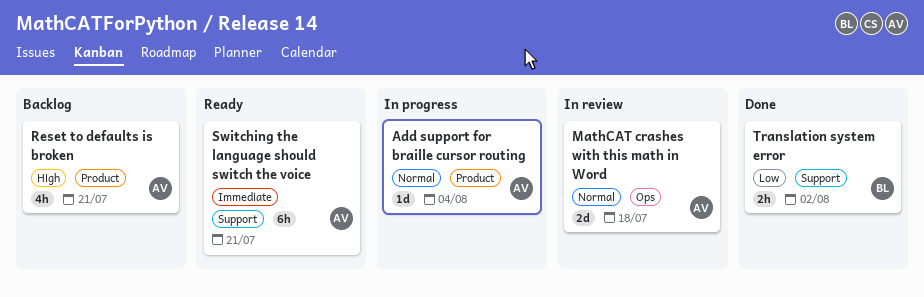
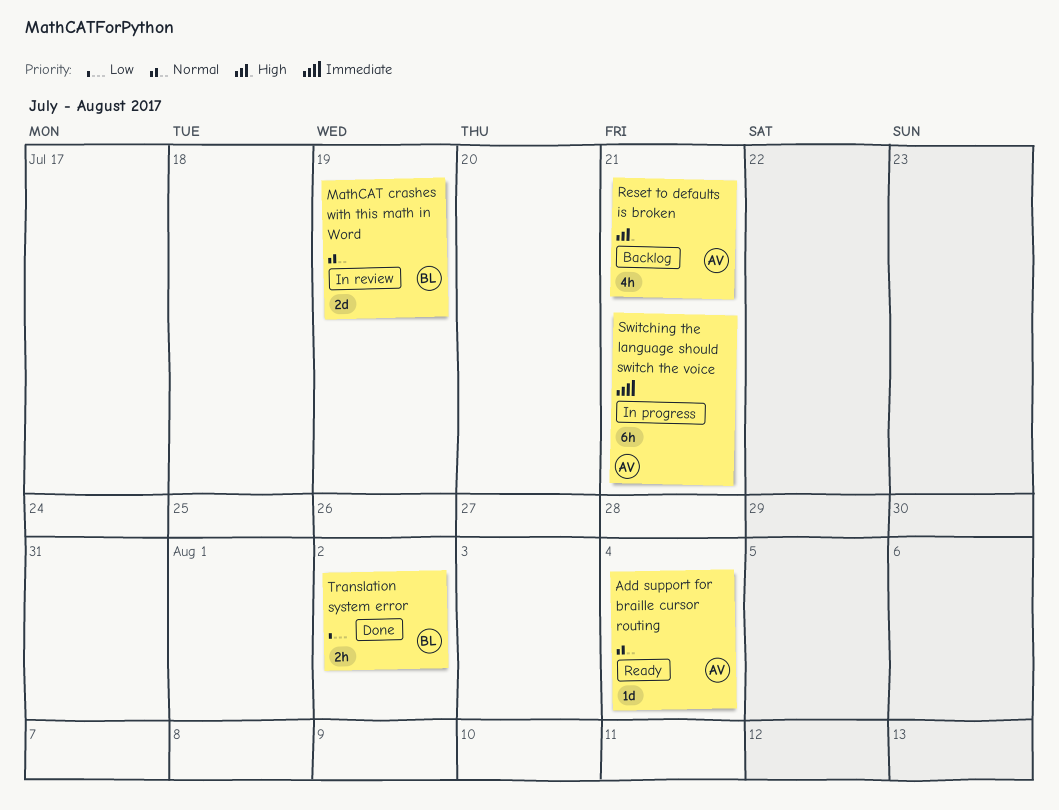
Add support for braille cursor routing, status: In progress -> Ready
MathCAT crashes with this math in Word, owner: AV -> BL
MathCAT crashes with this math in Word, due: Jul 18 -> Jul 19
Switching the language should switch the voice, status: Ready -> In progress

